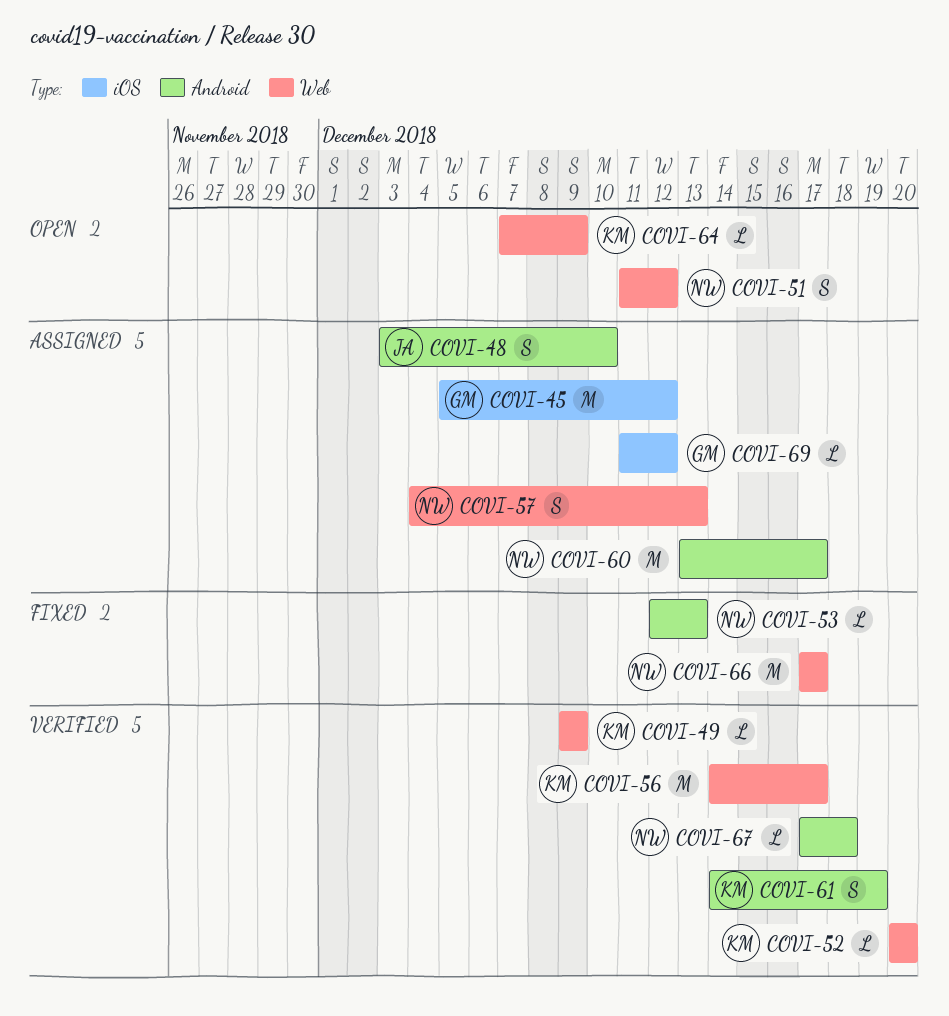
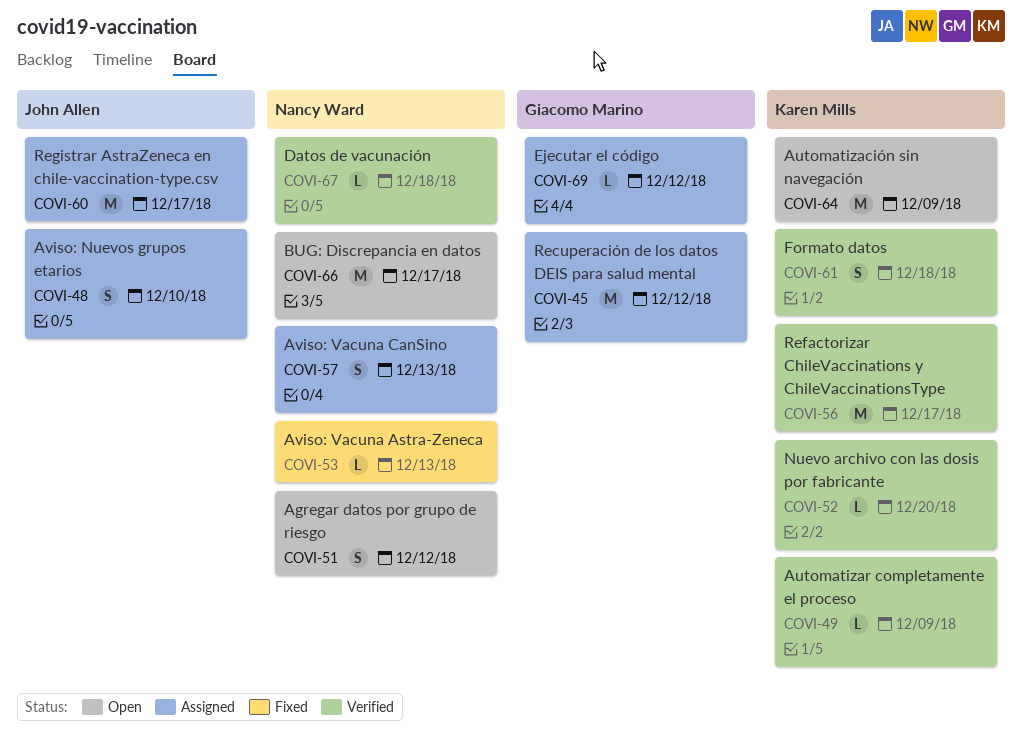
COVI-60, owner: Nancy Ward -> John Allen
COVI-61, due: Dec 19 -> Dec 18
COVI-64, estimate: L -> M
COVI-66, status: Fixed -> Open

